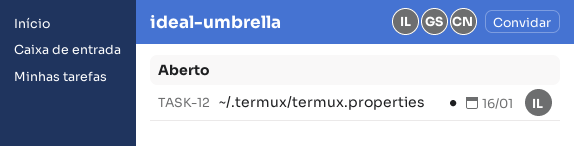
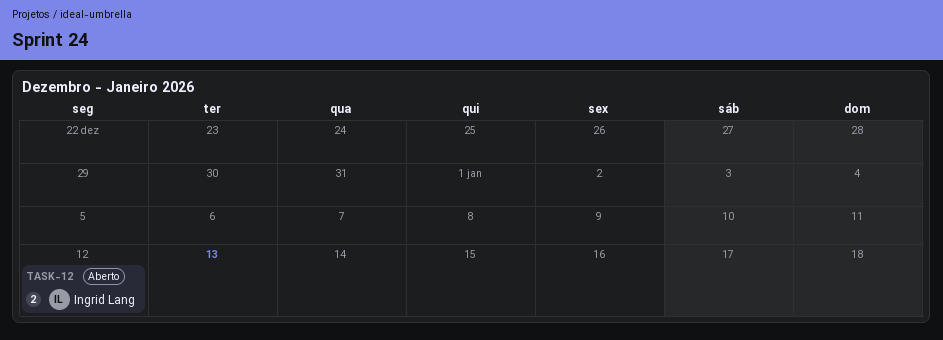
TASK-12, estimate: 1 -> 2
TASK-12, due: Jan 16 -> Jan 12

